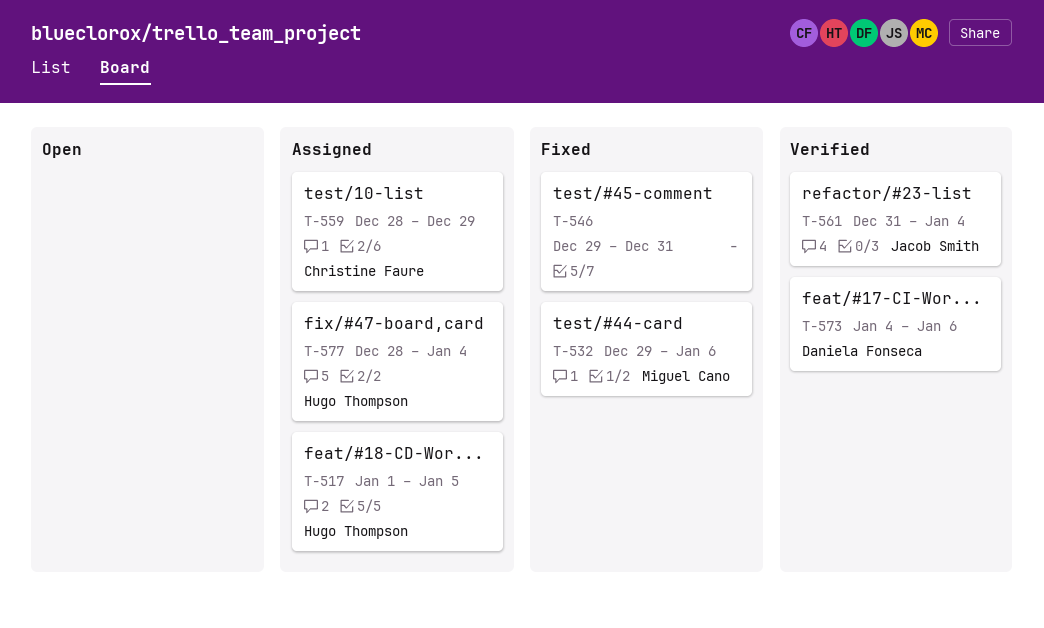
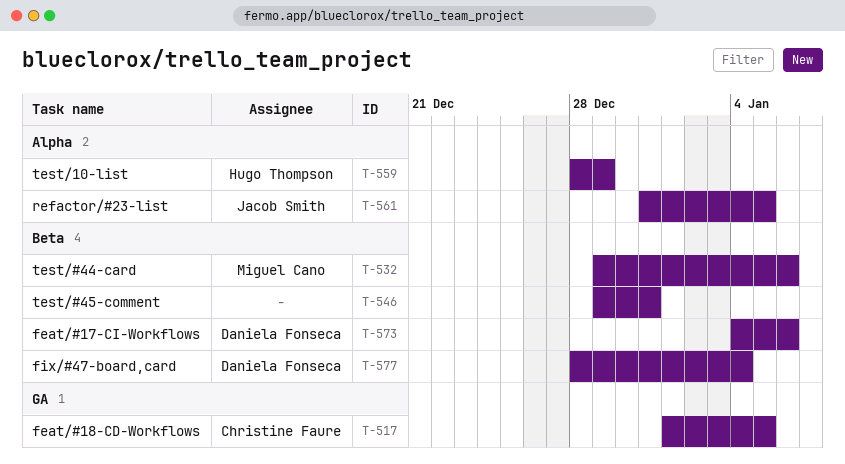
T-517, owner: Hugo Thompson -> Christine Faure
T-559, owner: Christine Faure -> Hugo Thompson
T-561, due: Jan 4 -> Jan 5
T-577, owner: Hugo Thompson -> Daniela Fonseca

